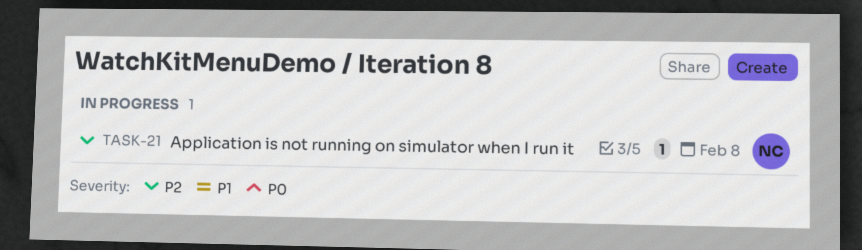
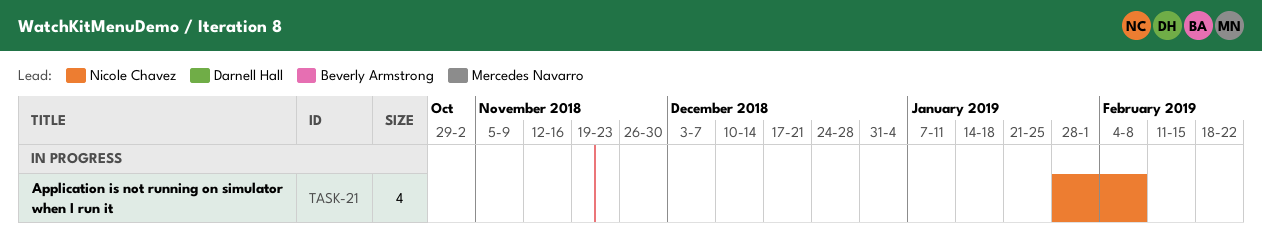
TASK-21, estimate: 1 -> 4

